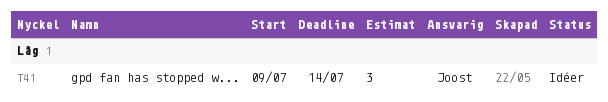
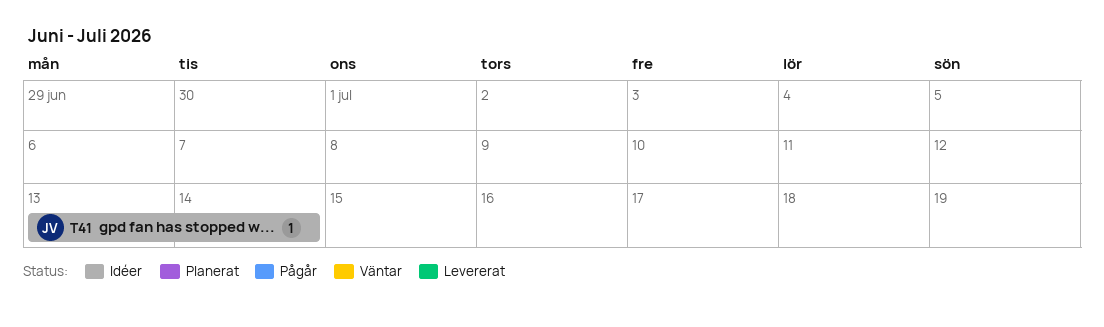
T41, estimate: 3 -> 1
T41, start: Jul 9 -> Jul 13

